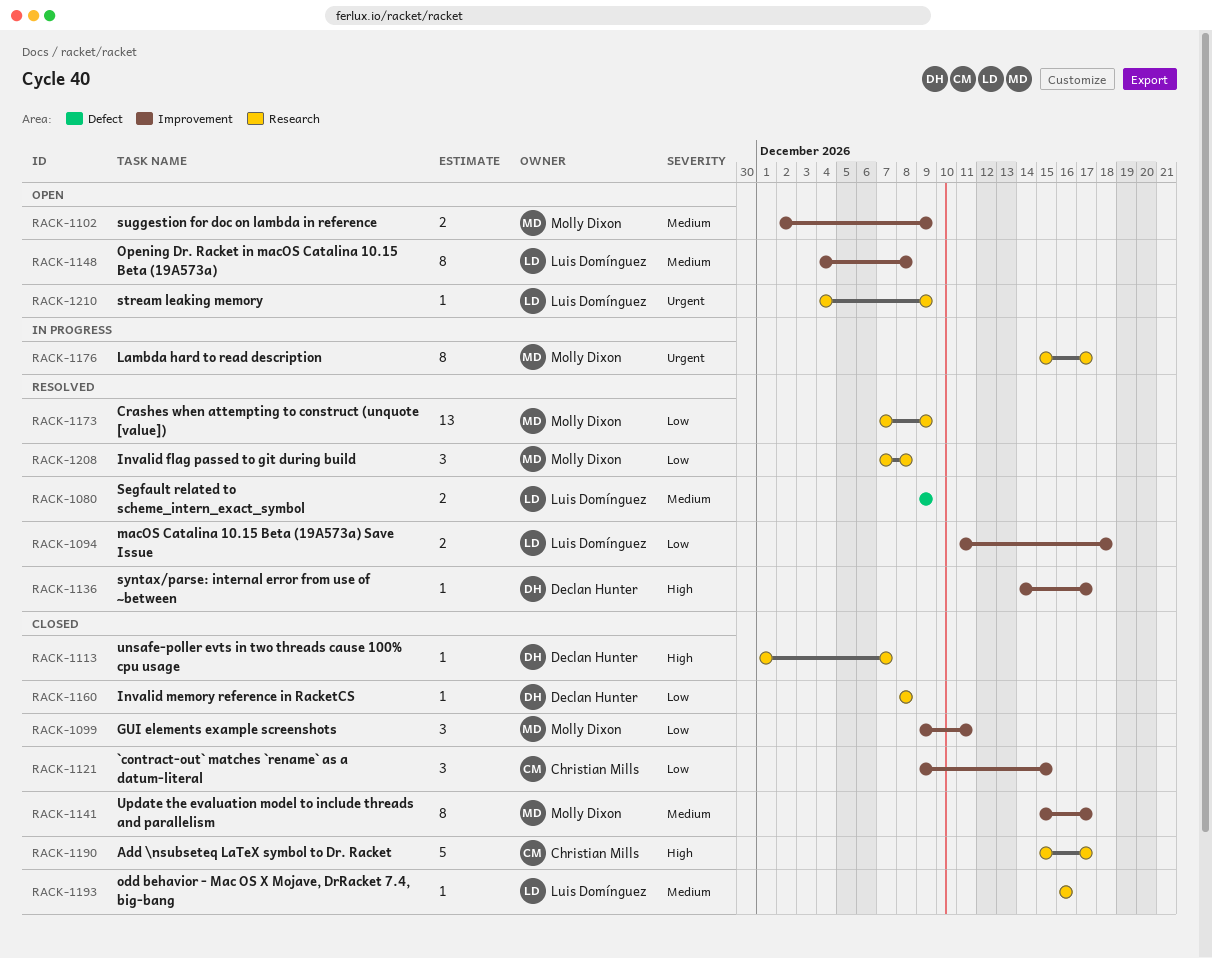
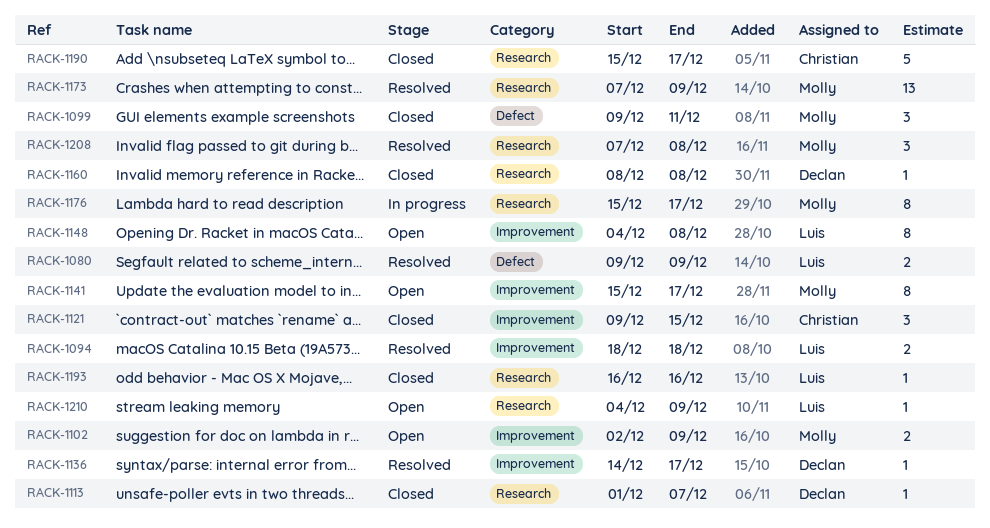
RACK-1094, start: Dec 11 -> Dec 18
RACK-1099, label: Improvement -> Defect
RACK-1141, status: Closed -> Open

